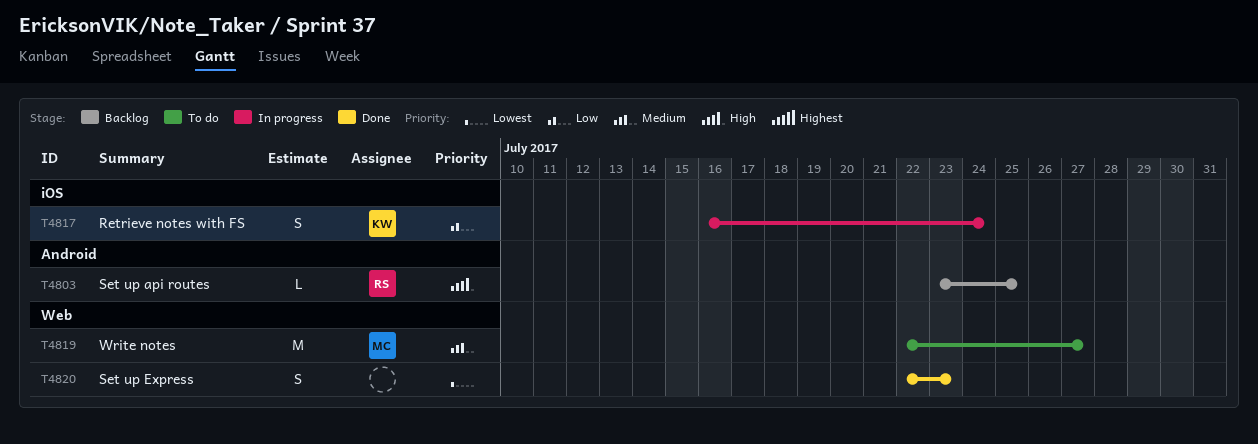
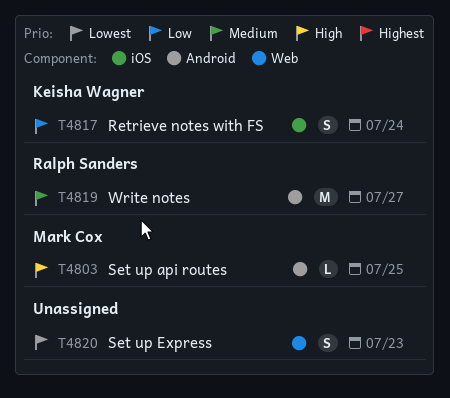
T4803, owner: Ralph Sanders -> Mark Cox
T4819, owner: Mark Cox -> Ralph Sanders
T4819, label: Web -> Android

